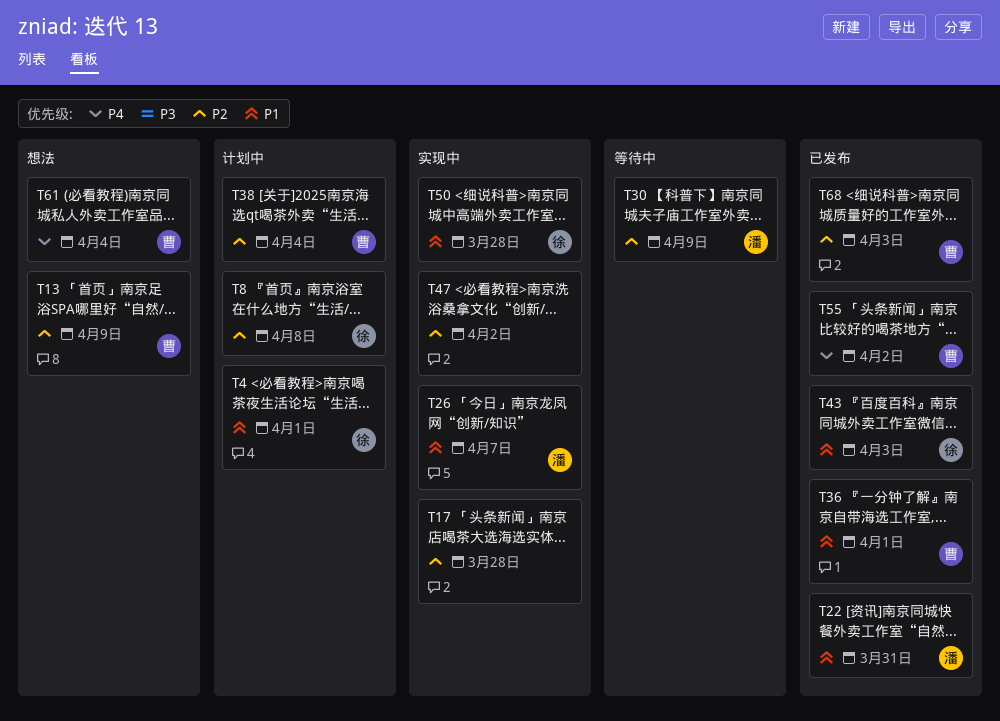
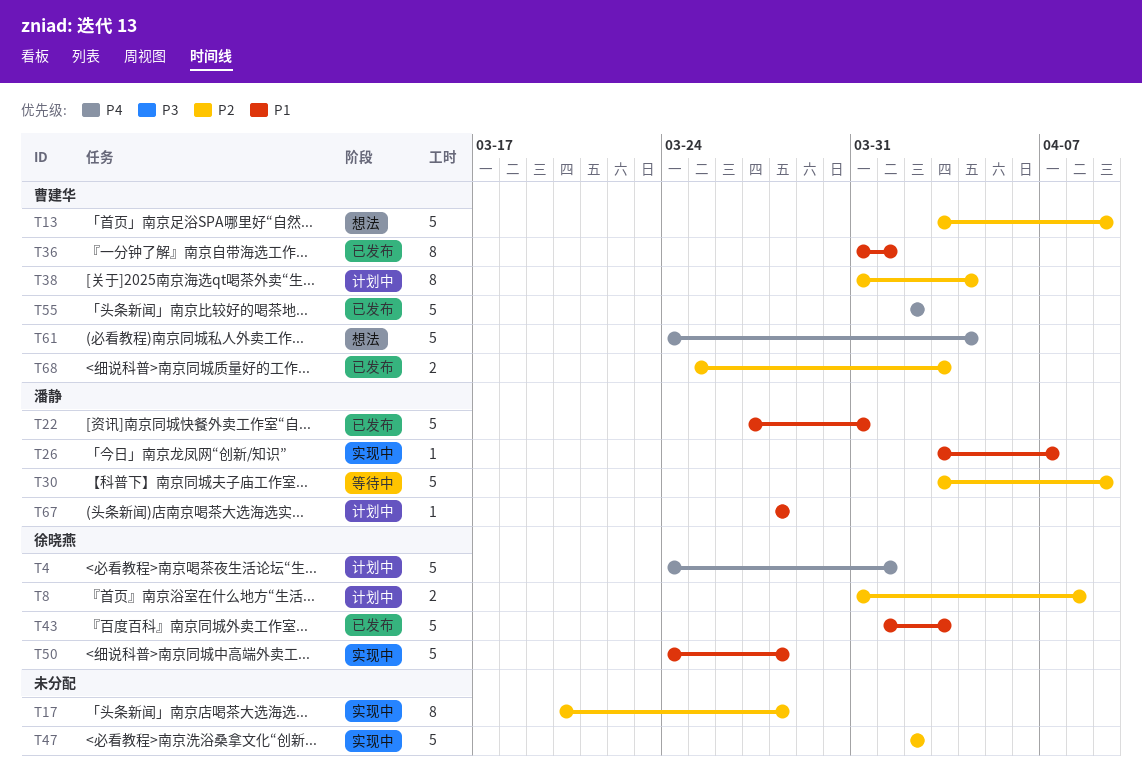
T4, priority: P1 -> P4
T67: none -> present

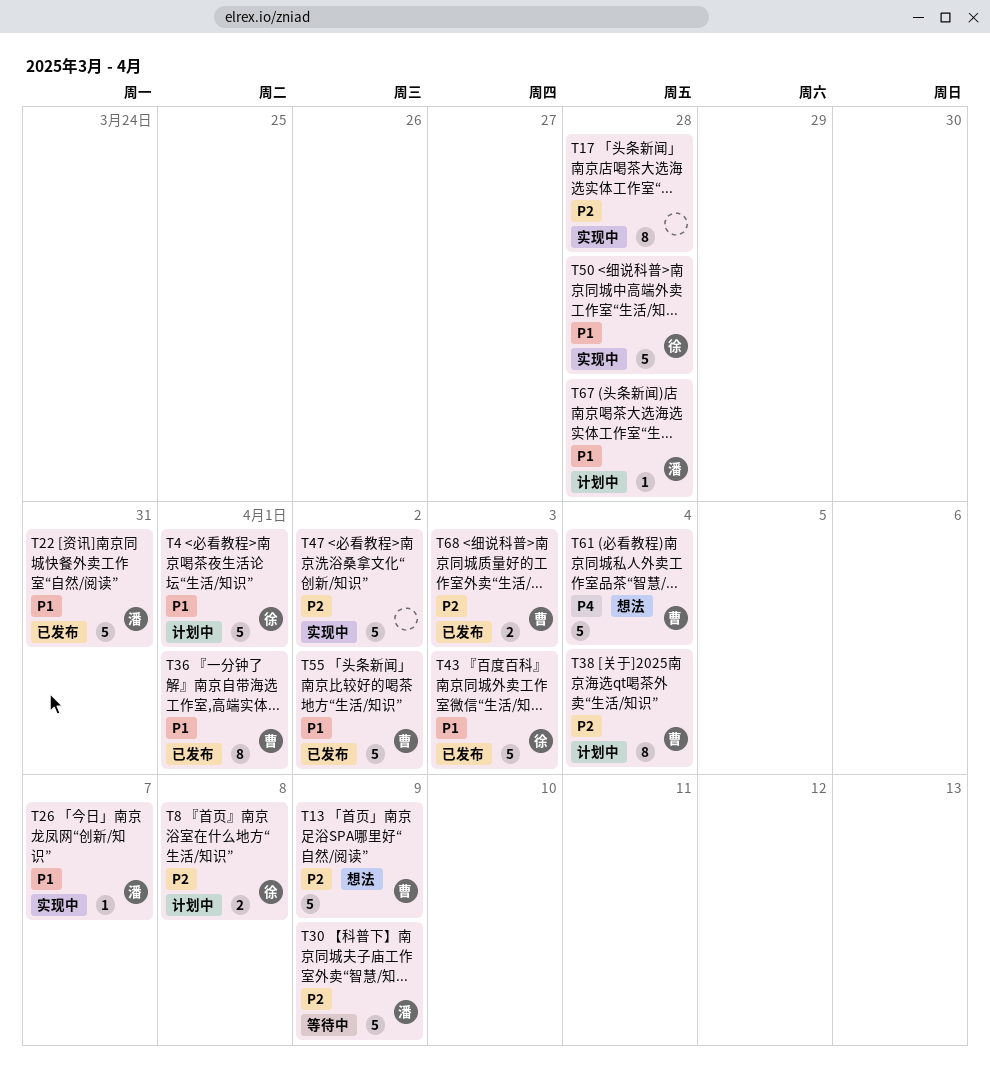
T4, priority: P4 -> P1
T55, priority: P4 -> P1

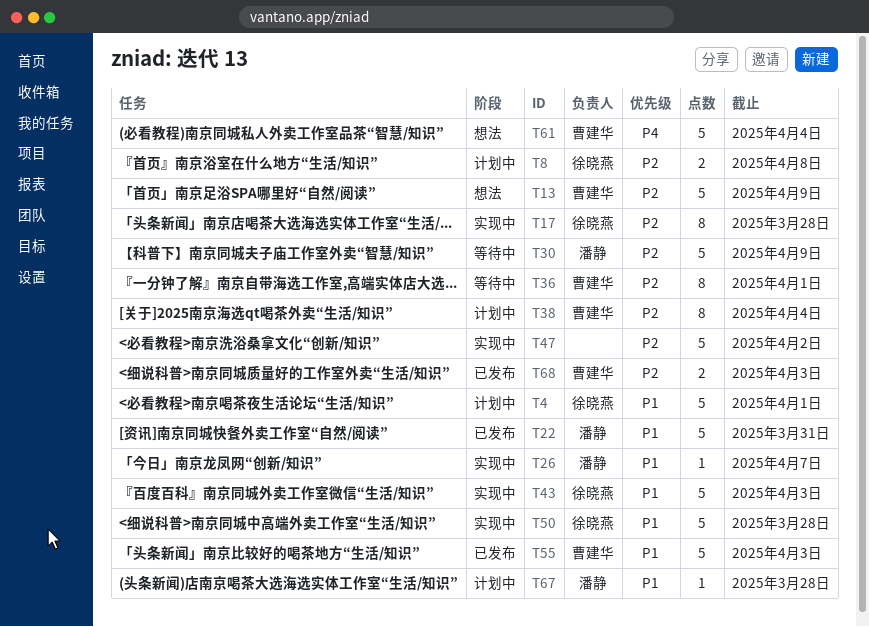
T17, owner: none -> 徐晓燕
T36, status: 已发布 -> 等待中
T36, priority: P1 -> P2
T43, status: 已发布 -> 实现中
T55, due: Apr 2 -> Apr 3

